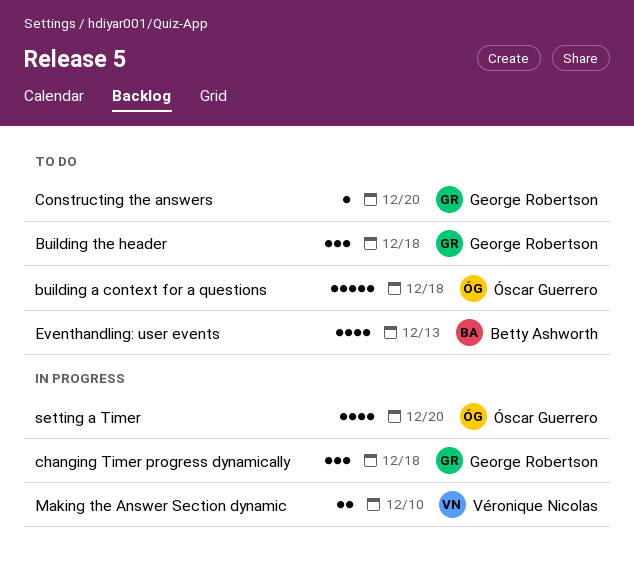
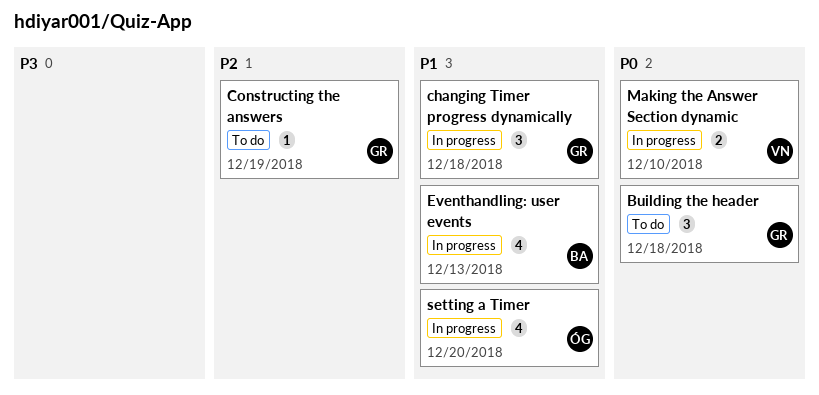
building a context for a questions: present -> none
Constructing the answers, due: Dec 20 -> Dec 19
Eventhandling: user events, status: To do -> In progress

